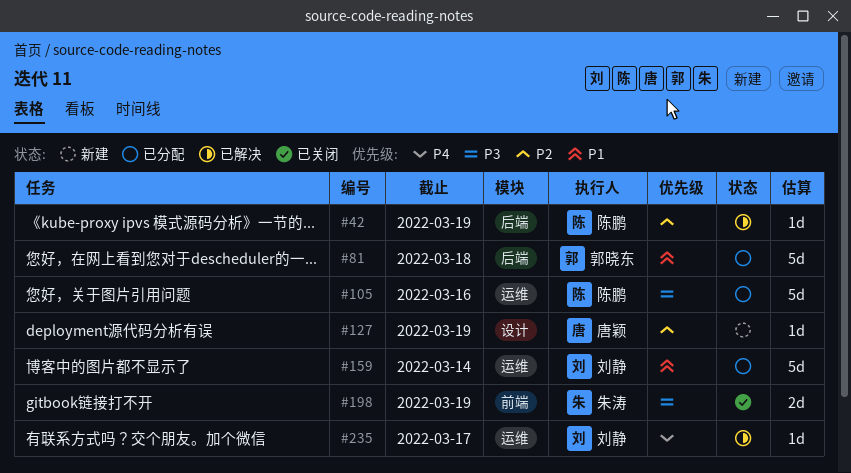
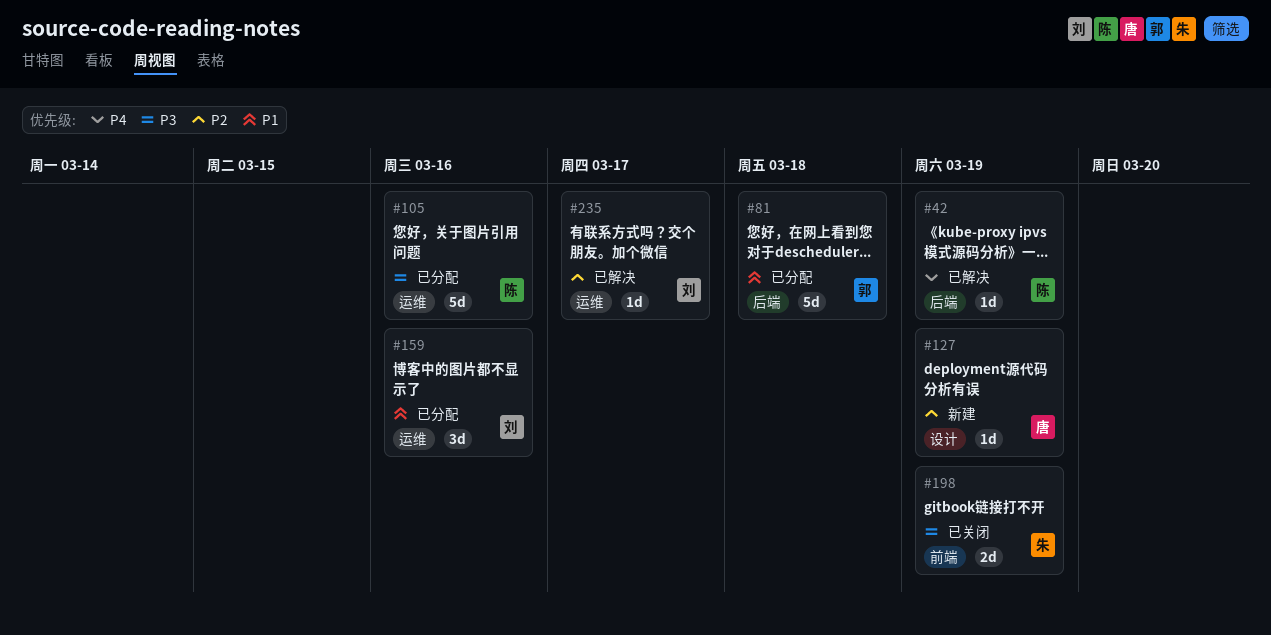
#42, priority: P2 -> P4
#159, estimate: 5d -> 3d
#159, due: Mar 14 -> Mar 16
#235, priority: P4 -> P2

